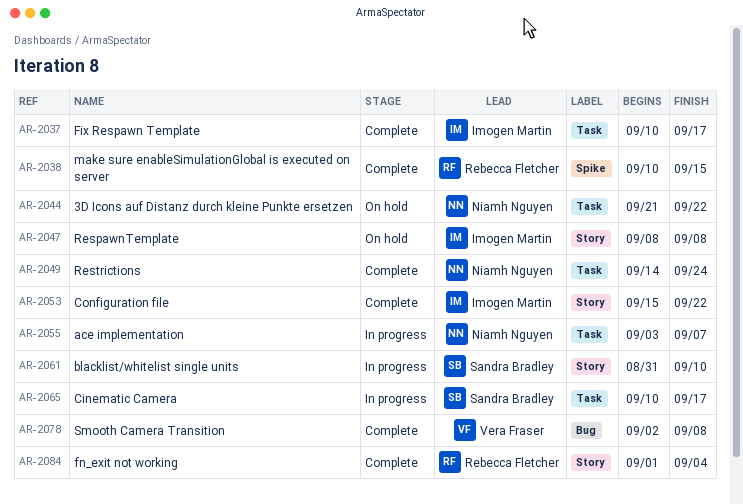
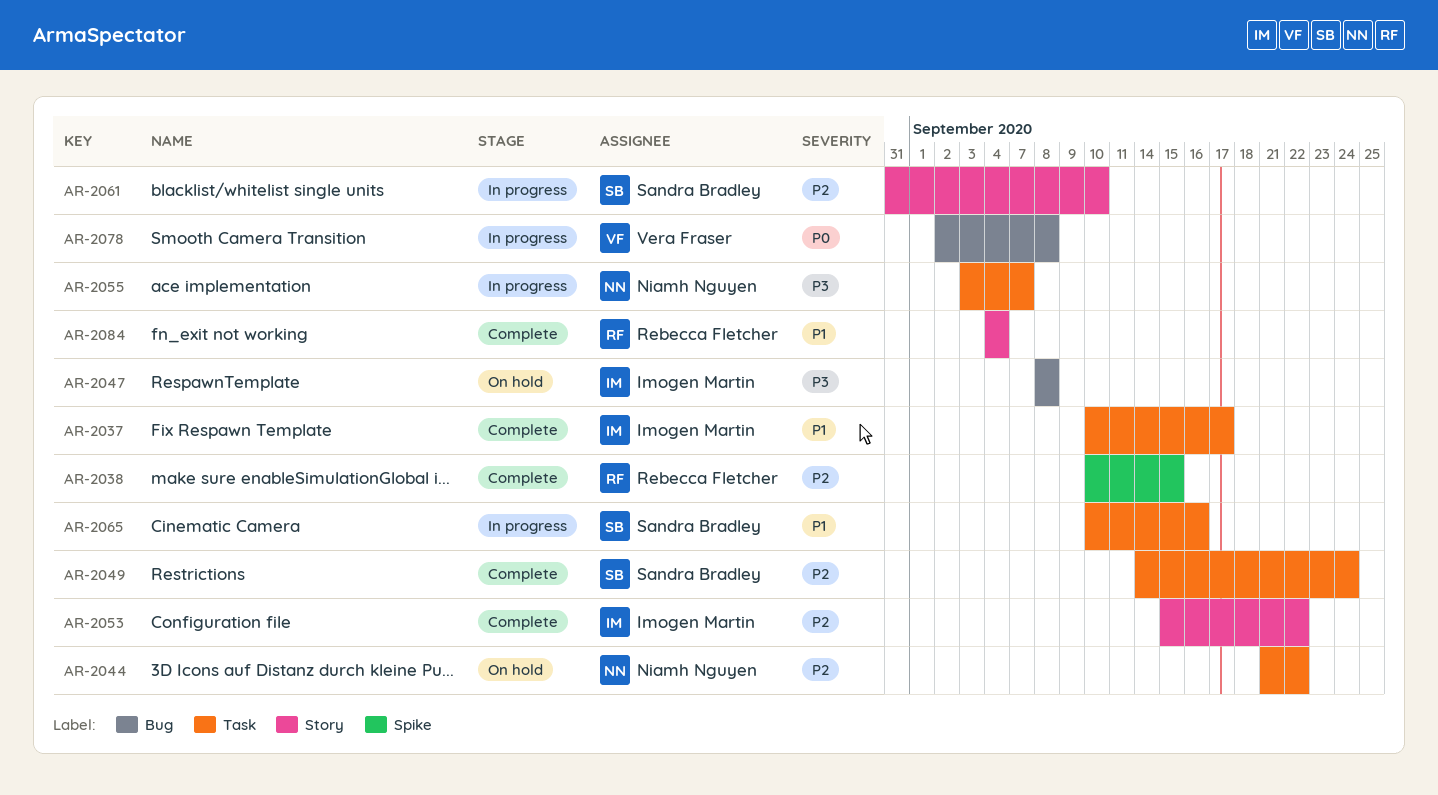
AR-2047, label: Story -> Bug
AR-2049, owner: Niamh Nguyen -> Sandra Bradley
AR-2065, due: Sep 17 -> Sep 16
AR-2078, status: Complete -> In progress
AR-2084, start: Sep 1 -> Sep 4

